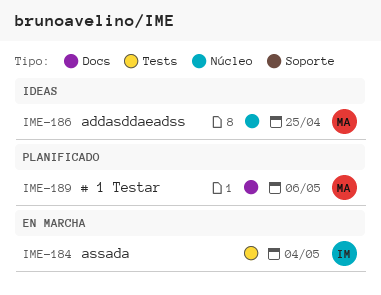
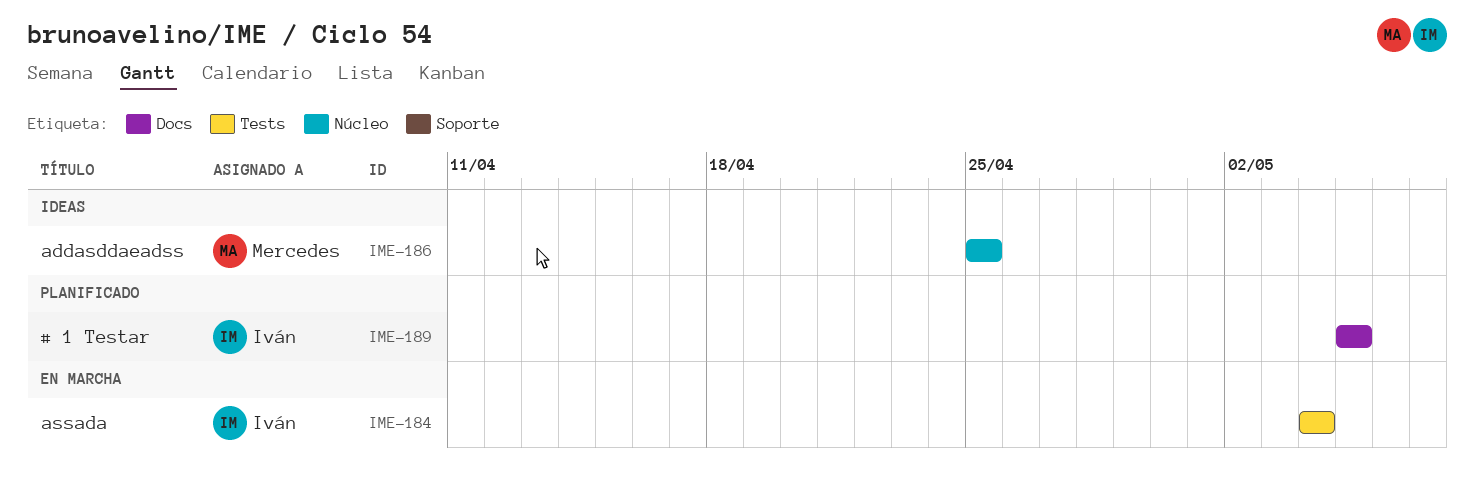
IME-189, owner: Mercedes -> Iván
IME-189, due: May 6 -> May 5

